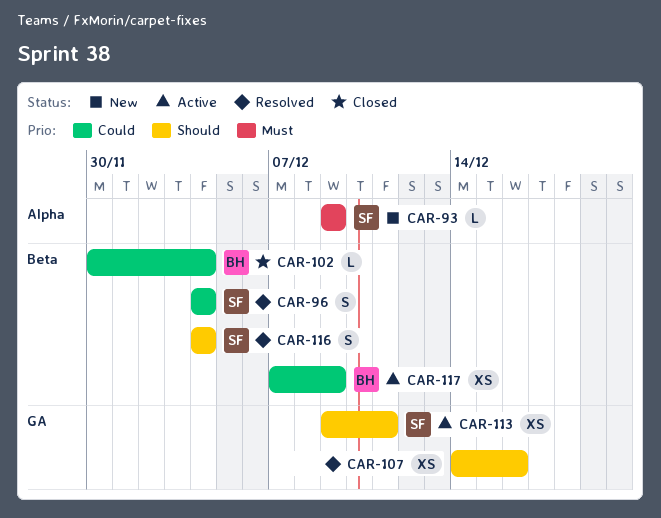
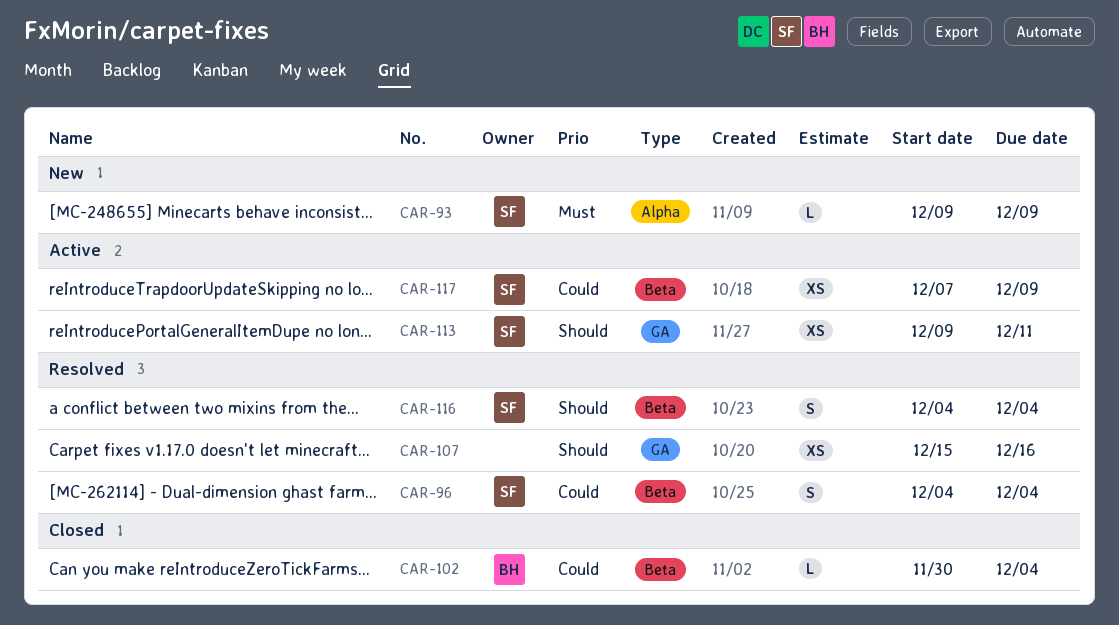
CAR-107, start: Dec 14 -> Dec 15
CAR-117, owner: BH -> SF

